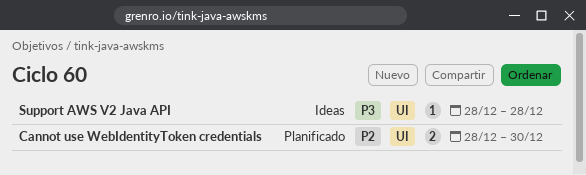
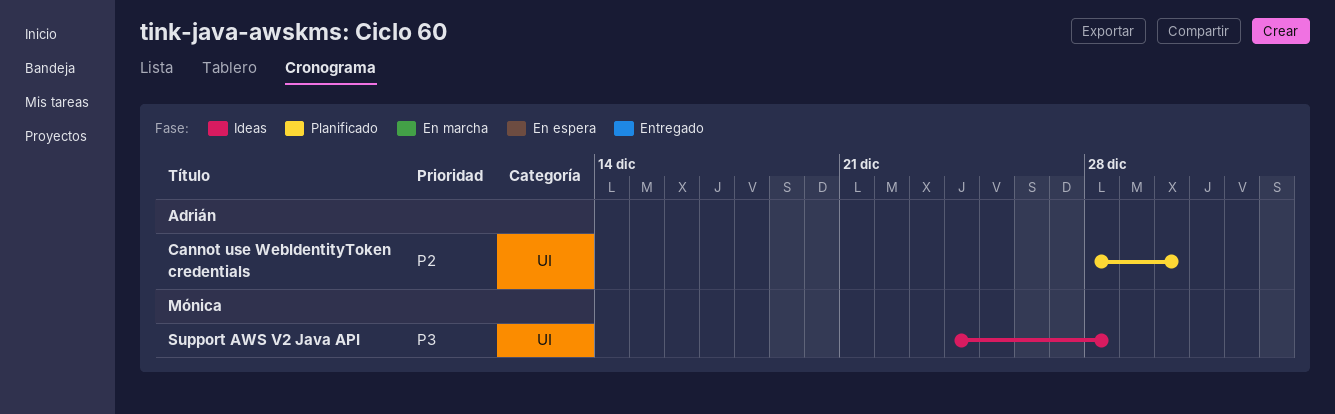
Support AWS V2 Java API, start: Dec 28 -> Dec 24

